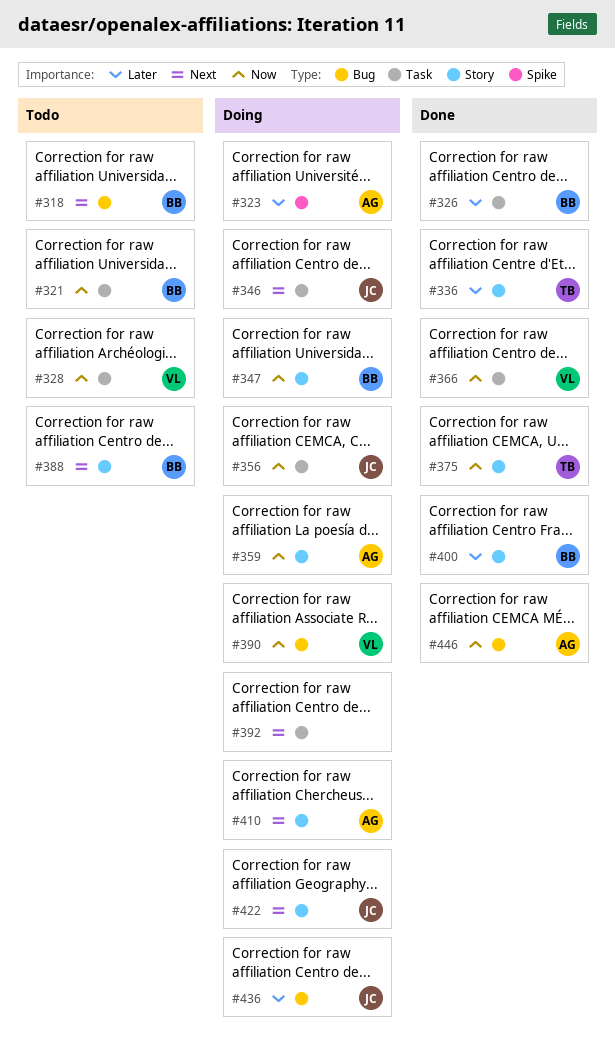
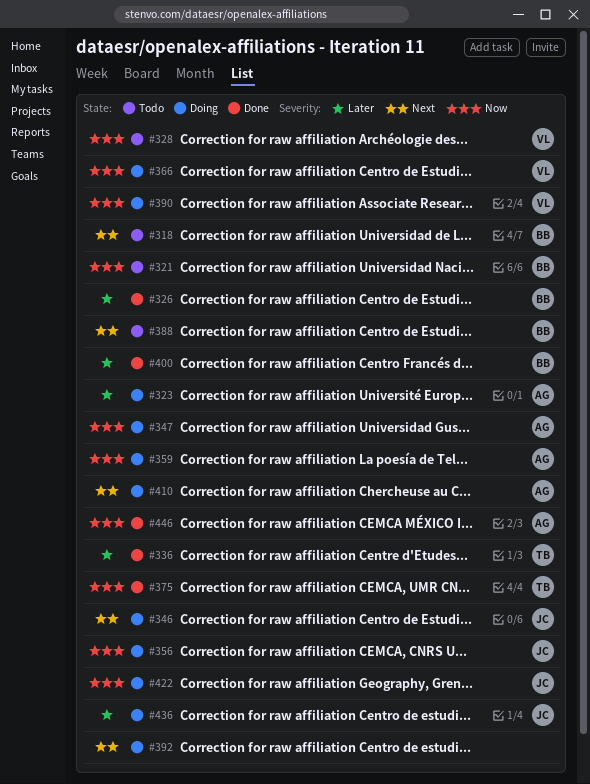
#347, owner: BB -> AG
#366, status: Done -> Doing
#422, priority: Next -> Now

